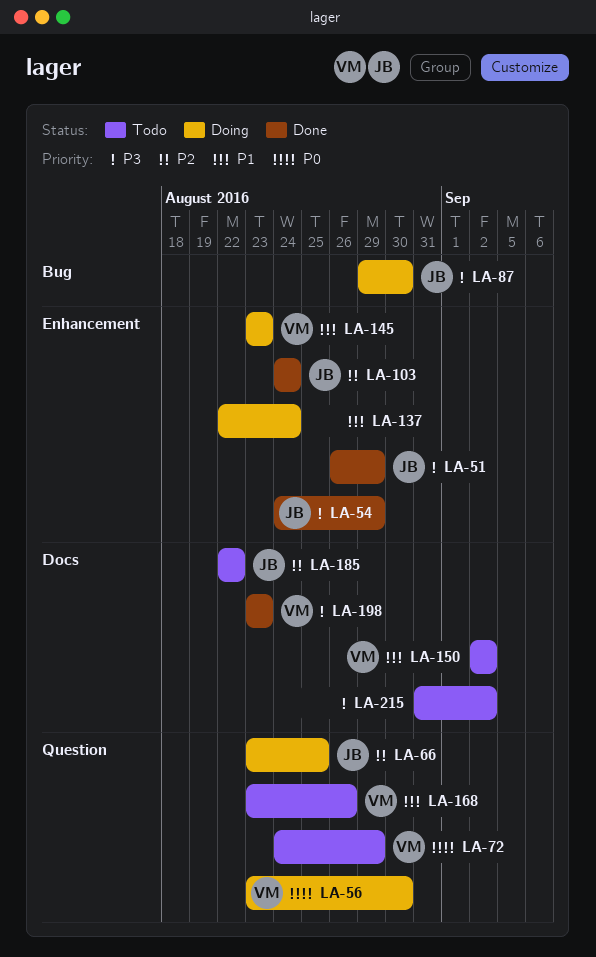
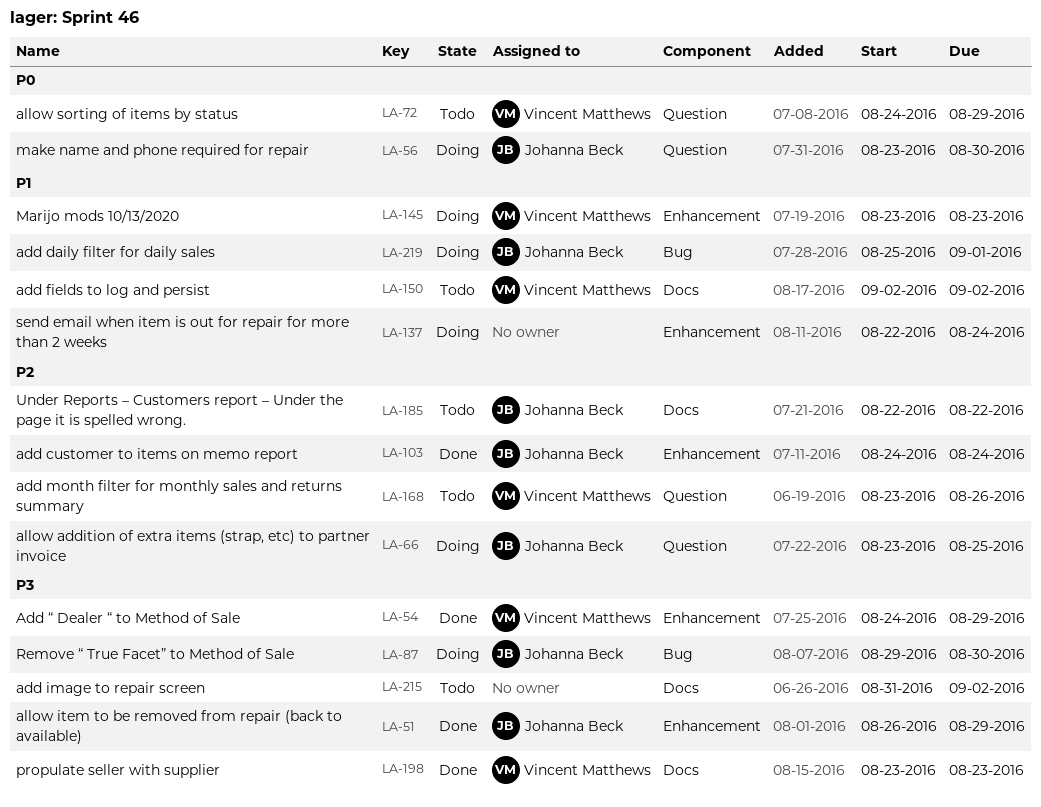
LA-54, owner: Johanna Beck -> Vincent Matthews
LA-56, owner: Vincent Matthews -> Johanna Beck
LA-168, priority: P1 -> P2
LA-219: none -> present

